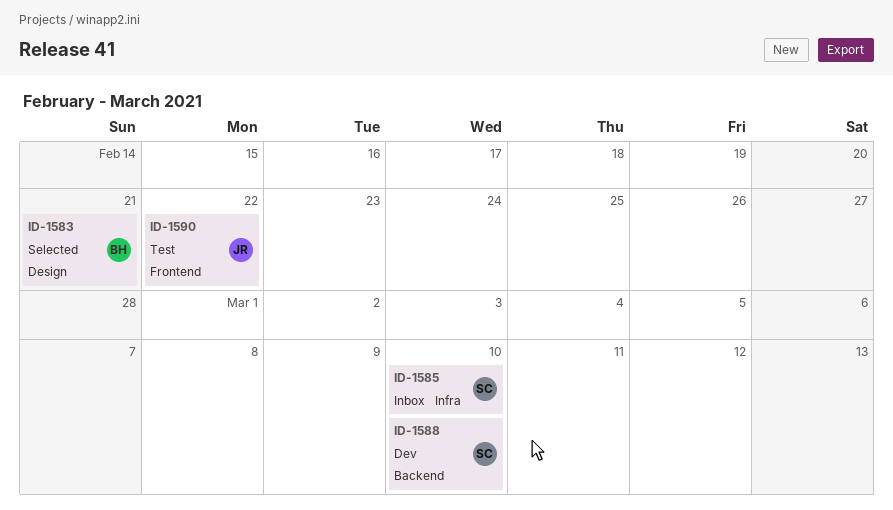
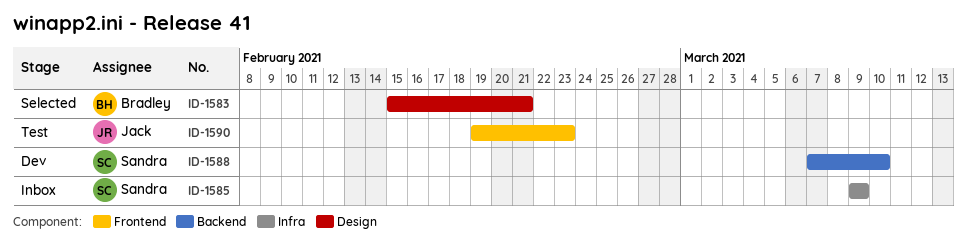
ID-1585, due: Mar 10 -> Mar 9
ID-1590, due: Feb 22 -> Feb 23

